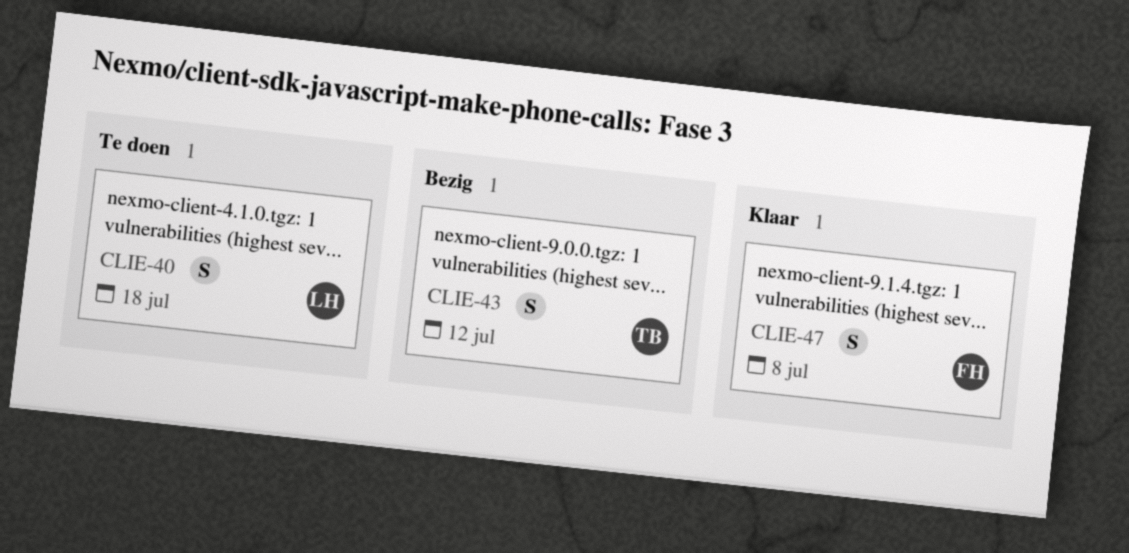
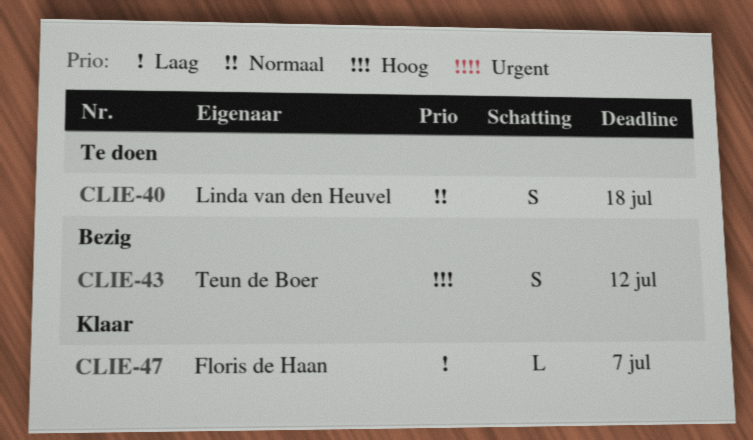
CLIE-47, estimate: S -> L
CLIE-47, due: Jul 8 -> Jul 7

